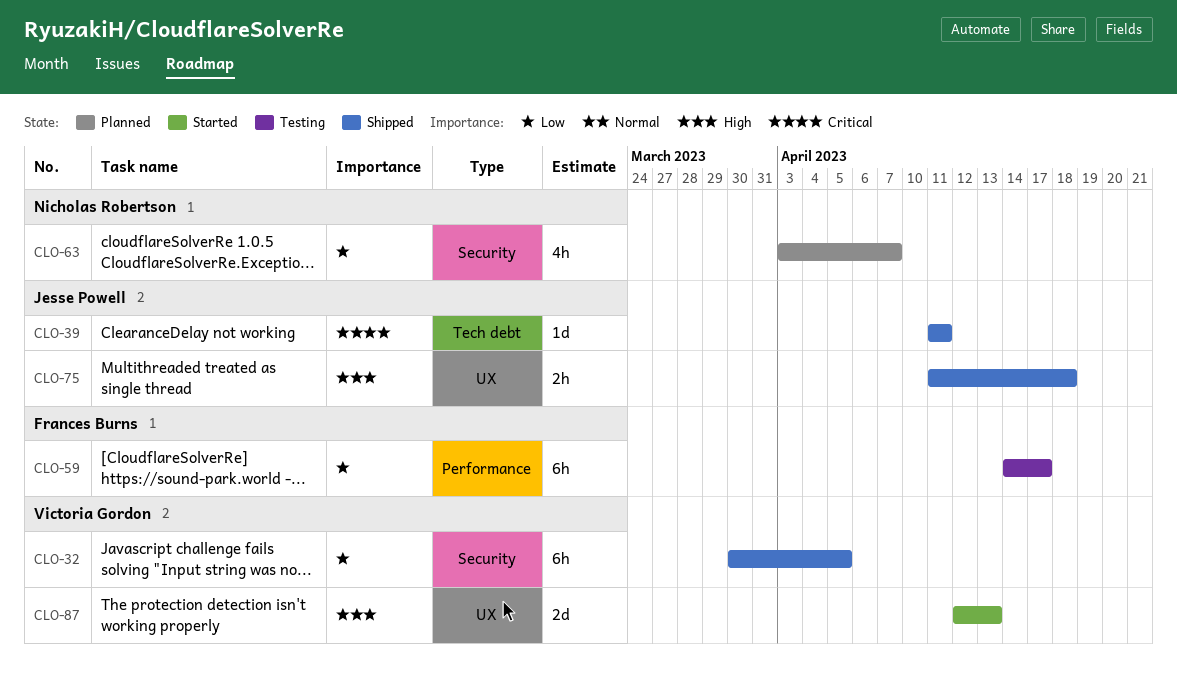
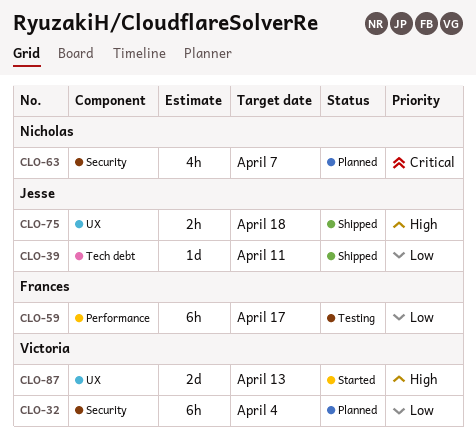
CLO-32, status: Shipped -> Planned
CLO-32, due: Apr 5 -> Apr 4
CLO-39, priority: Critical -> Low
CLO-63, priority: Low -> Critical

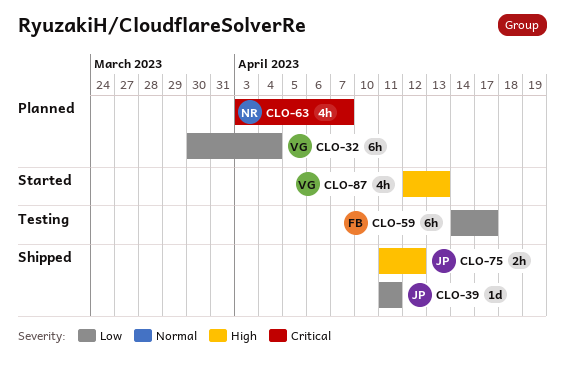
CLO-75, due: Apr 18 -> Apr 12
CLO-87, estimate: 2d -> 4h

